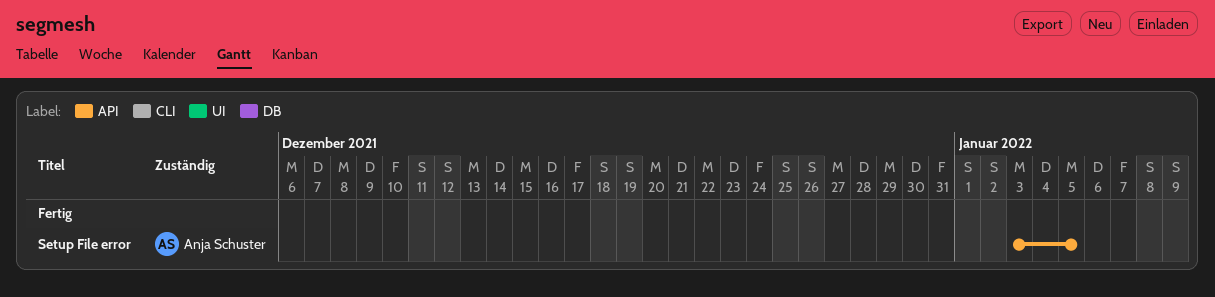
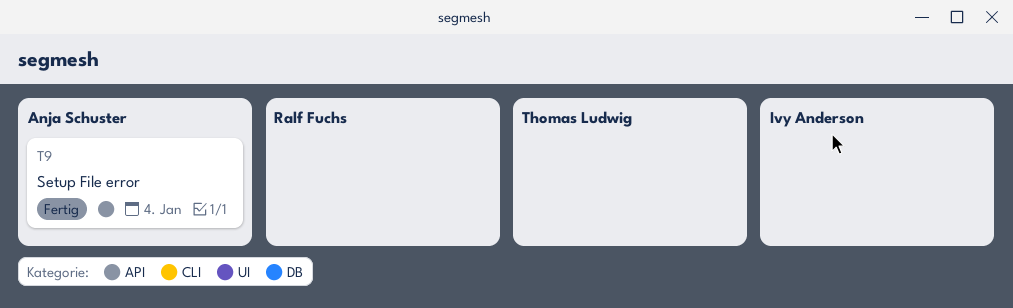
Setup File error, due: Jan 5 -> Jan 4

